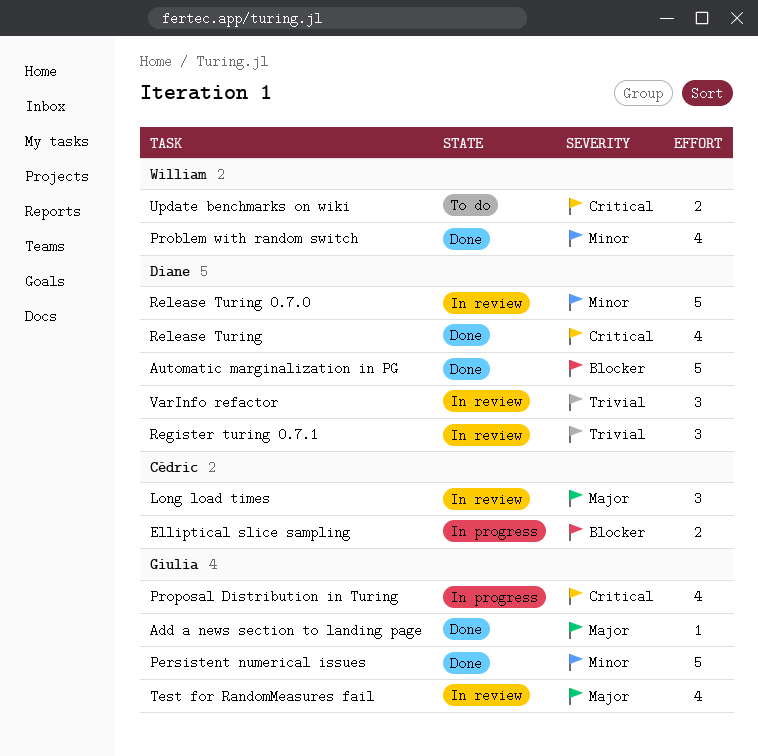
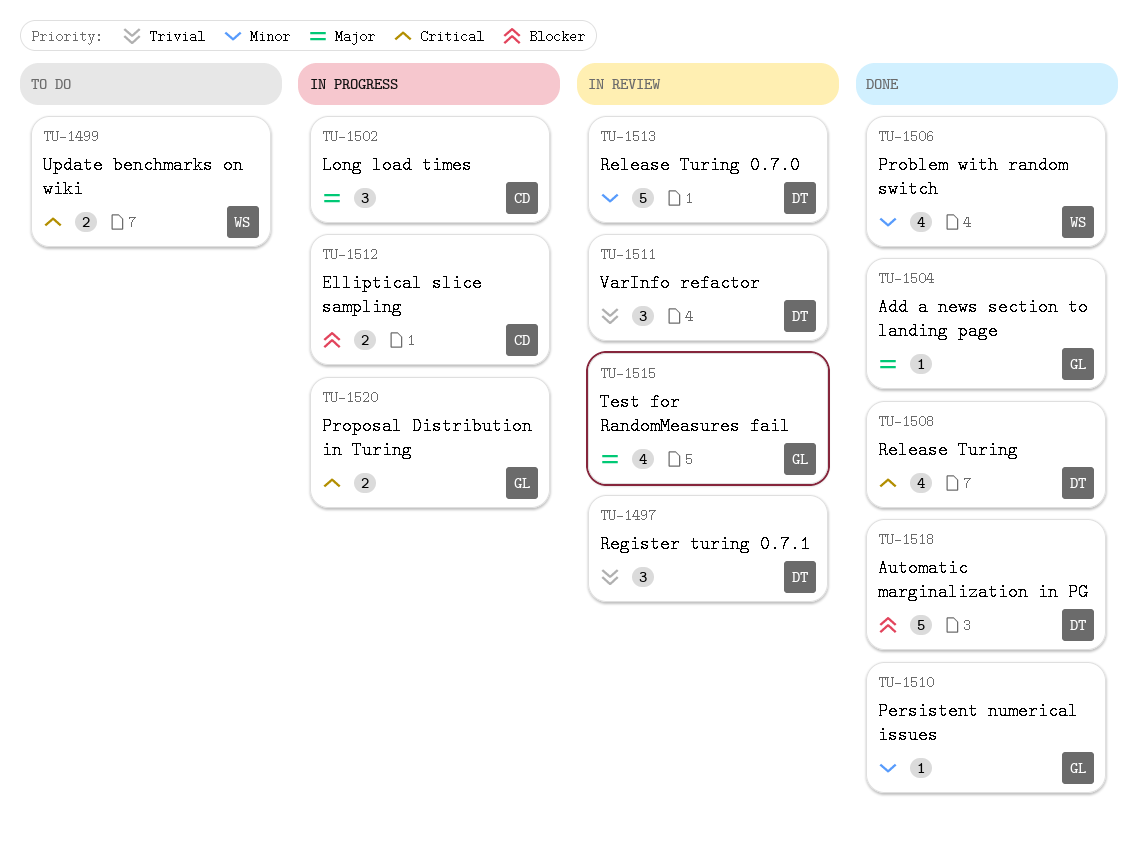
Long load times, status: In review -> In progress
Persistent numerical issues, estimate: 5 -> 1
Proposal Distribution in Turing, estimate: 4 -> 2

